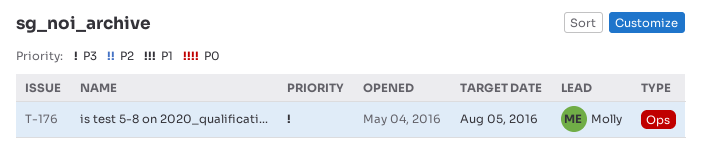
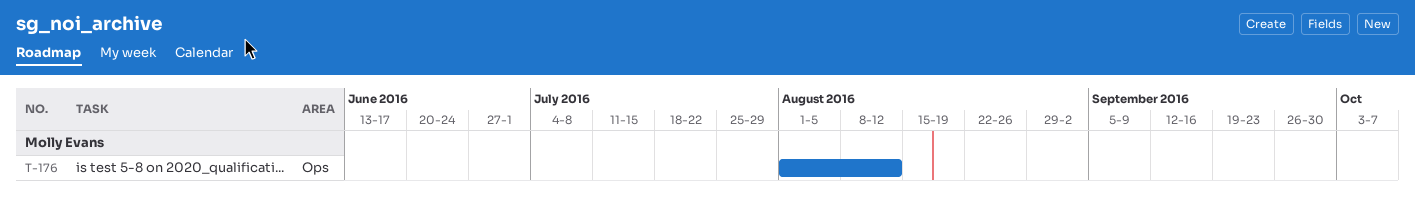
T-176, due: Aug 5 -> Aug 12

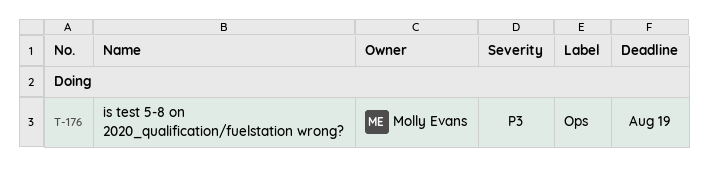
T-176, due: Aug 12 -> Aug 19

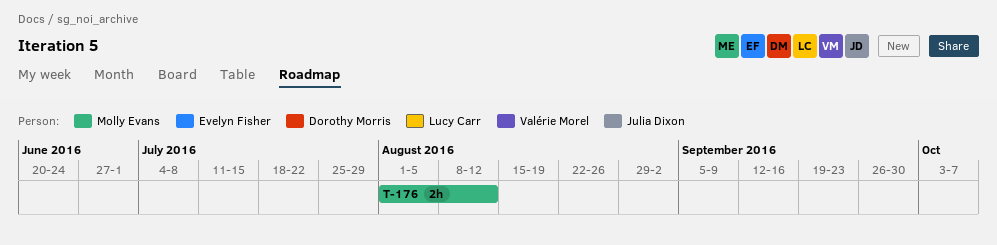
T-176, due: Aug 19 -> Aug 12

